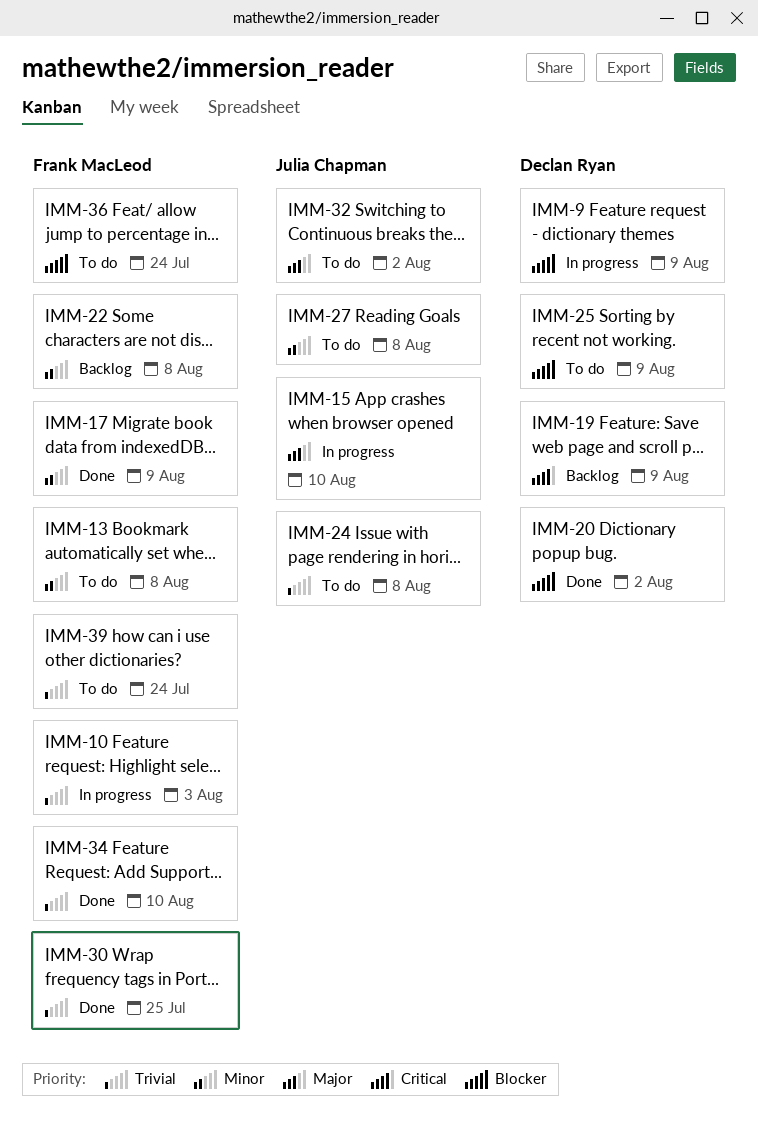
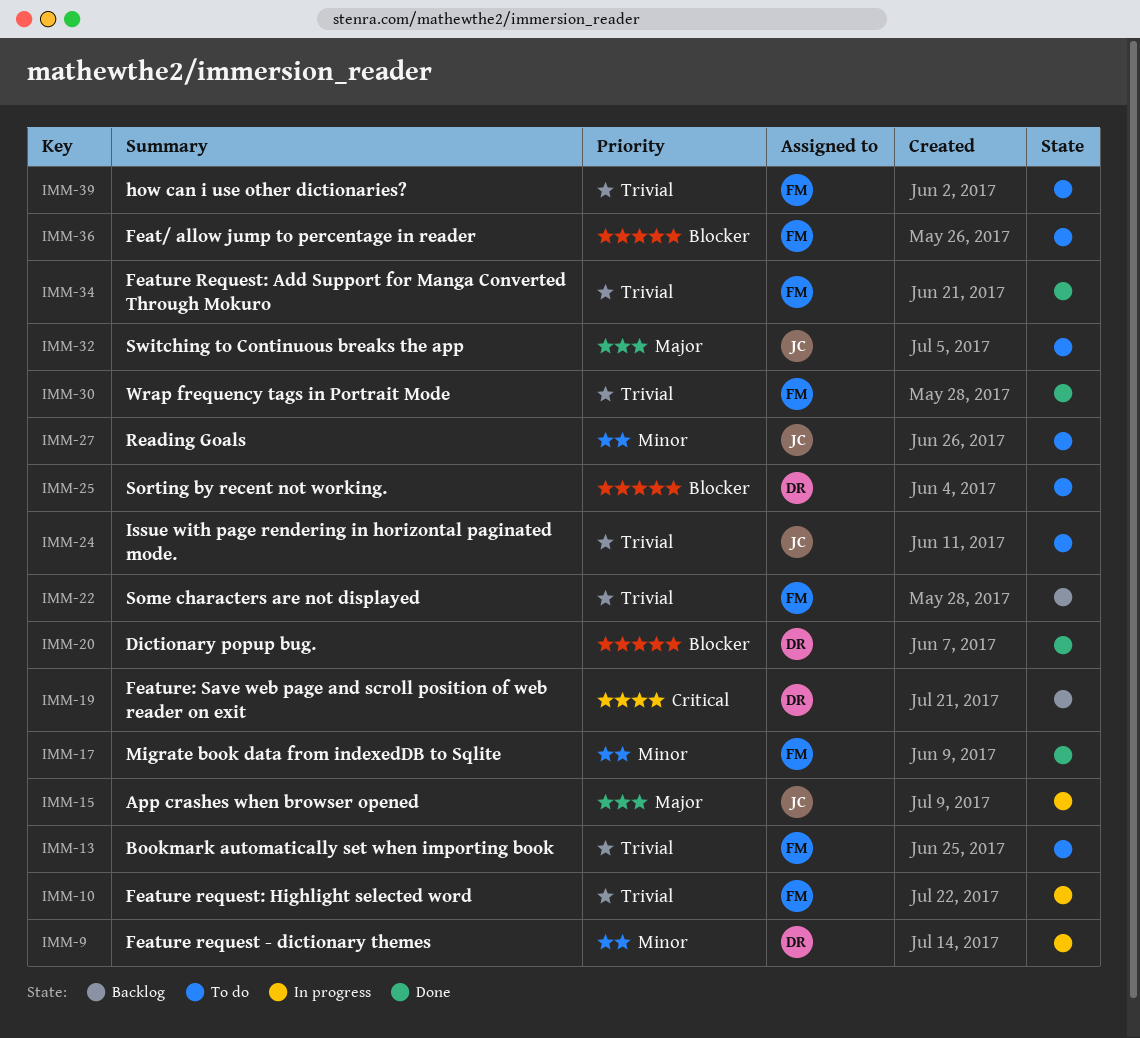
IMM-9, priority: Blocker -> Minor
IMM-13, priority: Minor -> Trivial
IMM-22, priority: Minor -> Trivial

